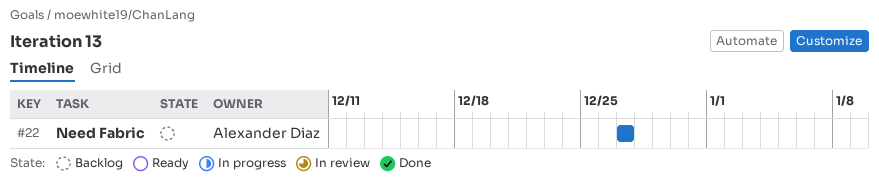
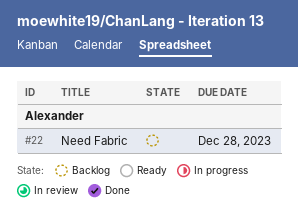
#22, due: Dec 27 -> Dec 28

